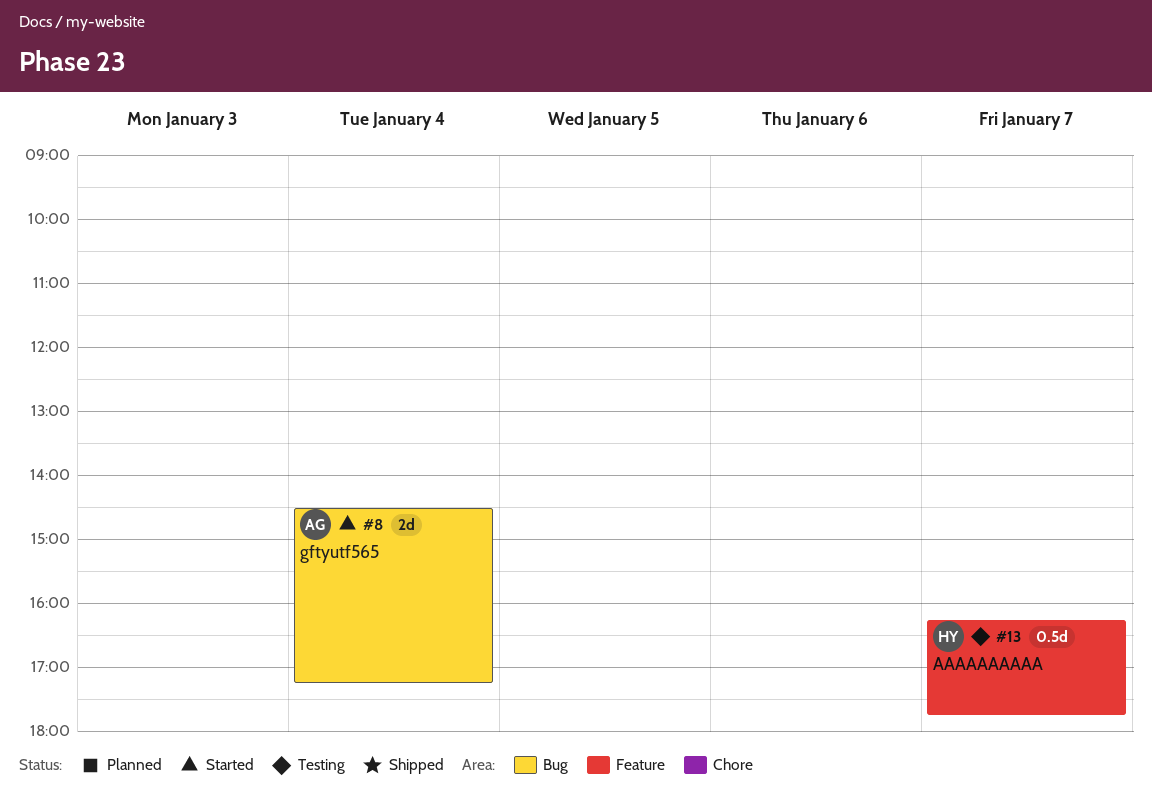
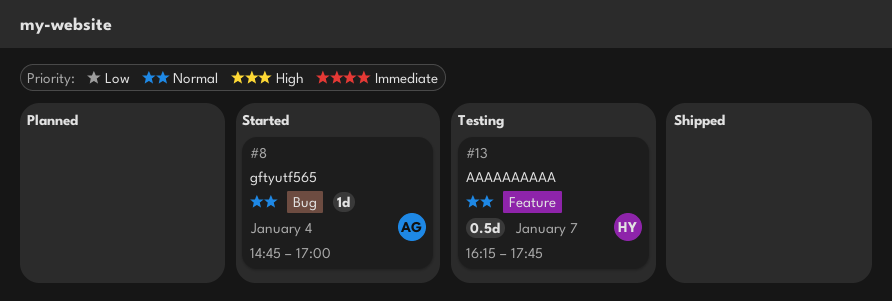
#8, estimate: 2d -> 1d
#8, begins: 14:30 -> 14:45
#8, ends: 17:15 -> 17:00

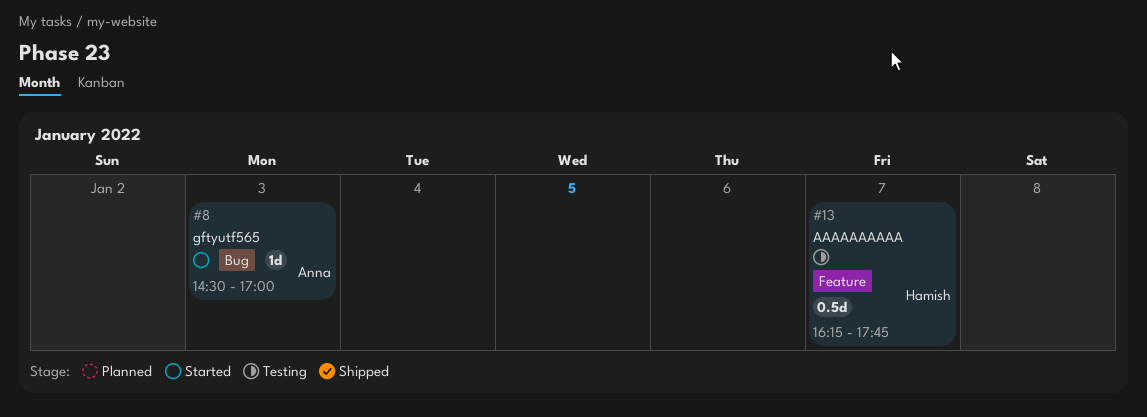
#8, day: Jan 4 -> Jan 3
#8, begins: 14:45 -> 14:30

